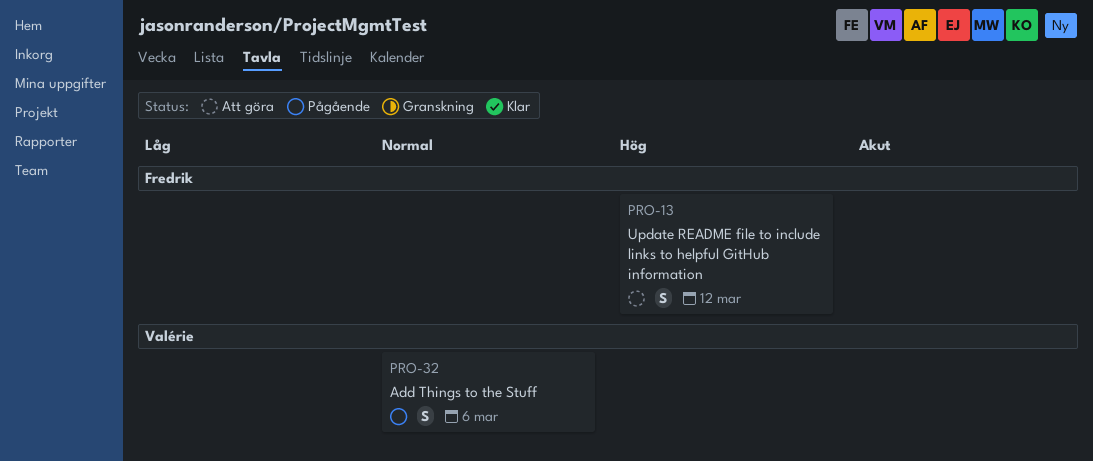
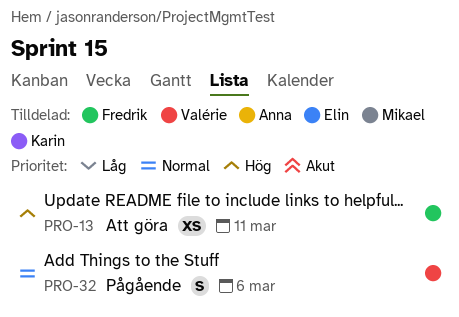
PRO-13, estimate: S -> XS
PRO-13, due: Mar 12 -> Mar 11

